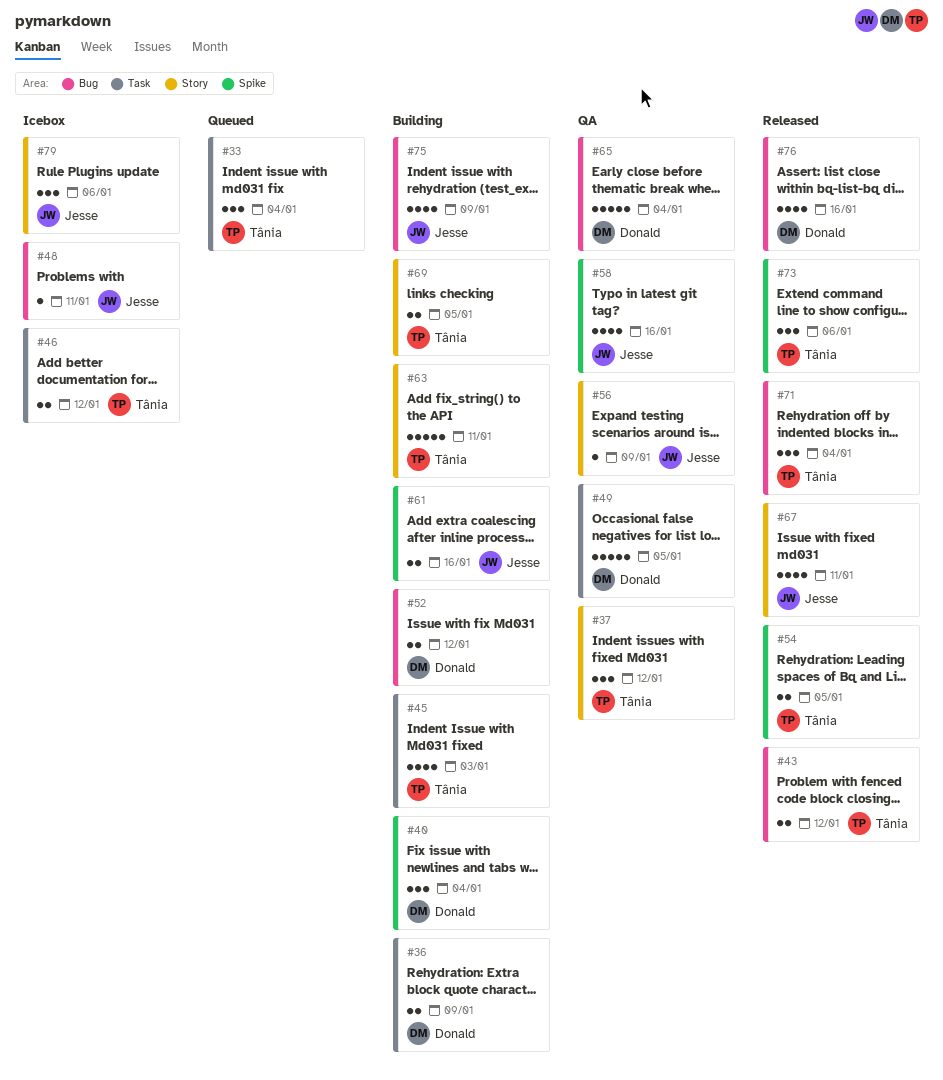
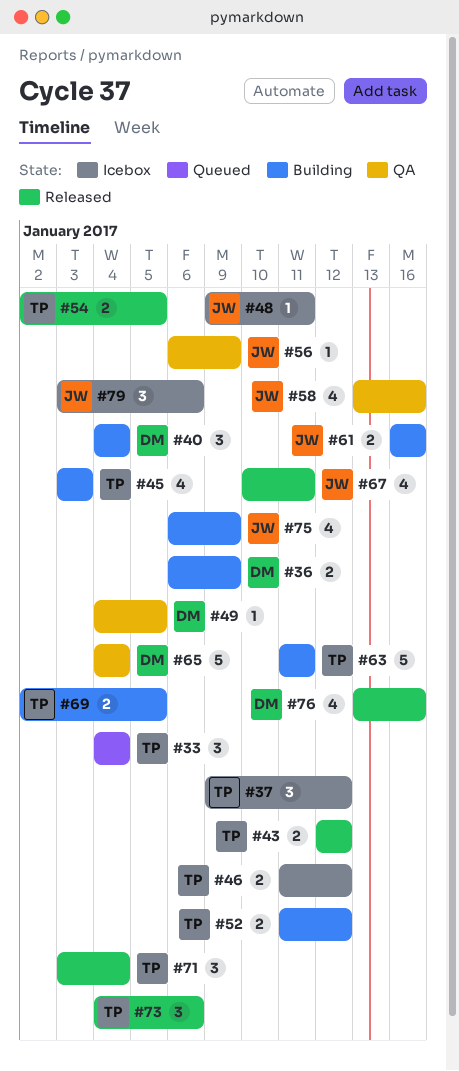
#37, status: QA -> Icebox
#49, estimate: 5 -> 1
#52, owner: Donald -> Tânia

